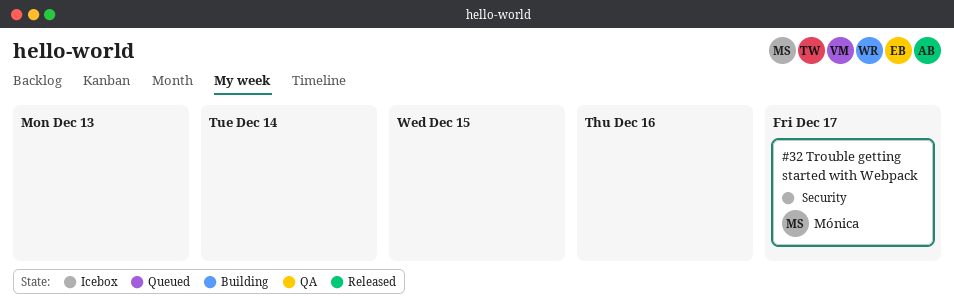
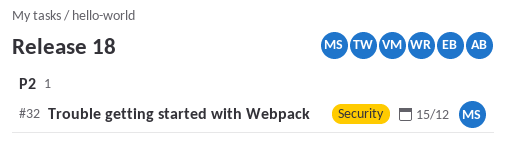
#32, due: Dec 17 -> Dec 15

